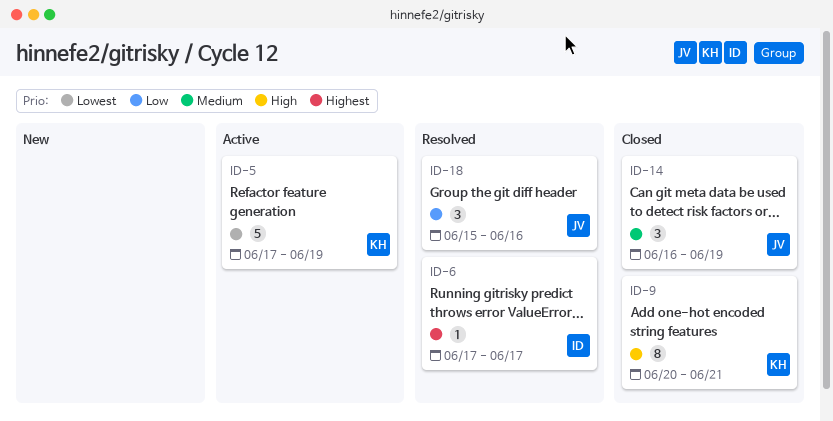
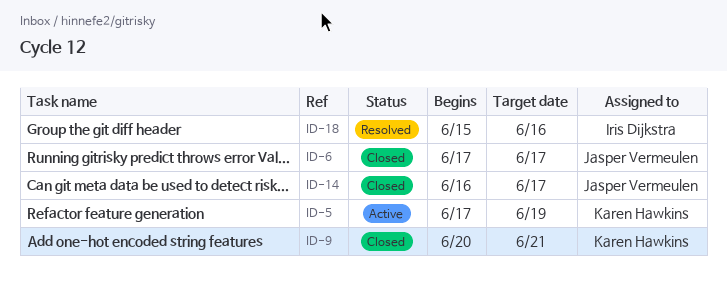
ID-6, status: Resolved -> Closed
ID-6, owner: Iris Dijkstra -> Jasper Vermeulen
ID-14, due: Jun 19 -> Jun 17
ID-18, owner: Jasper Vermeulen -> Iris Dijkstra

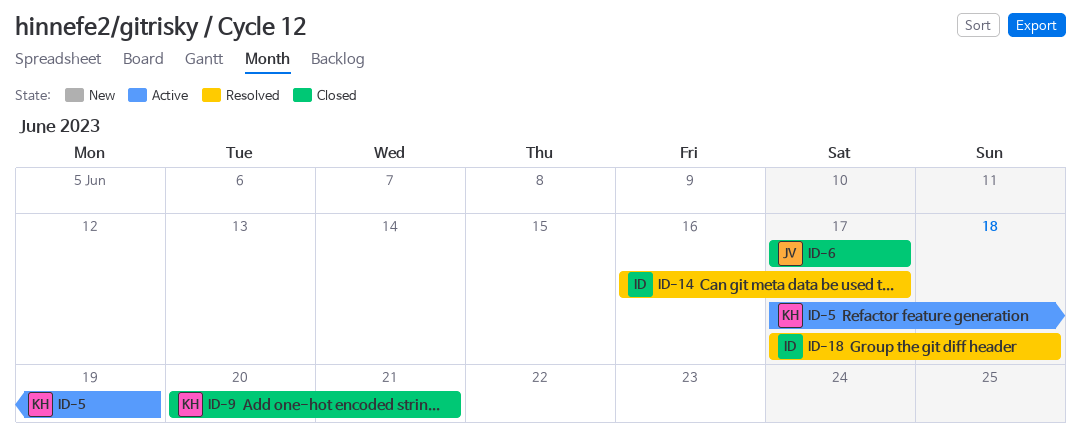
ID-14, status: Closed -> Resolved
ID-14, owner: Jasper Vermeulen -> Iris Dijkstra
ID-18, start: Jun 15 -> Jun 17
ID-18, due: Jun 16 -> Jun 18

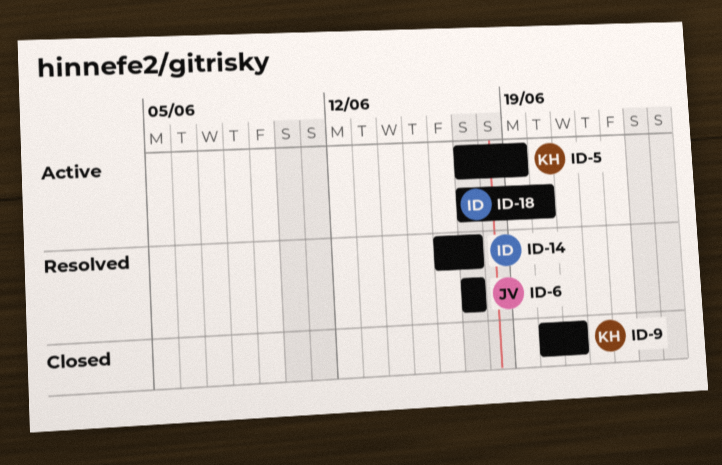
ID-6, status: Closed -> Resolved
ID-18, status: Resolved -> Active
ID-18, due: Jun 18 -> Jun 20

